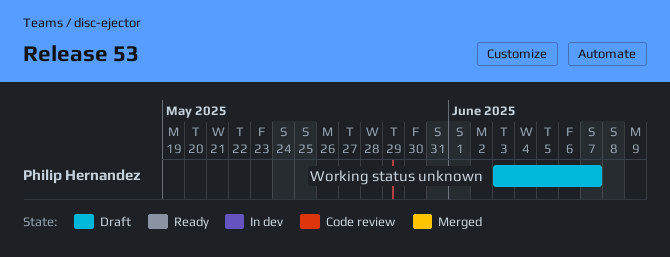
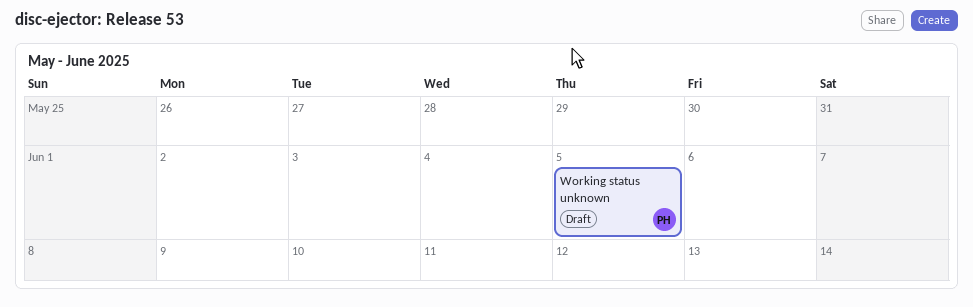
Working status unknown, due: Jun 7 -> Jun 5

